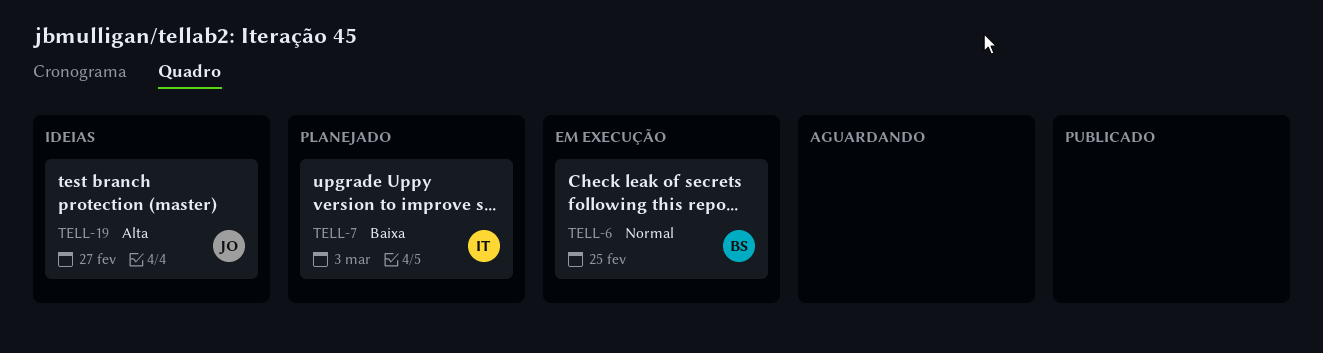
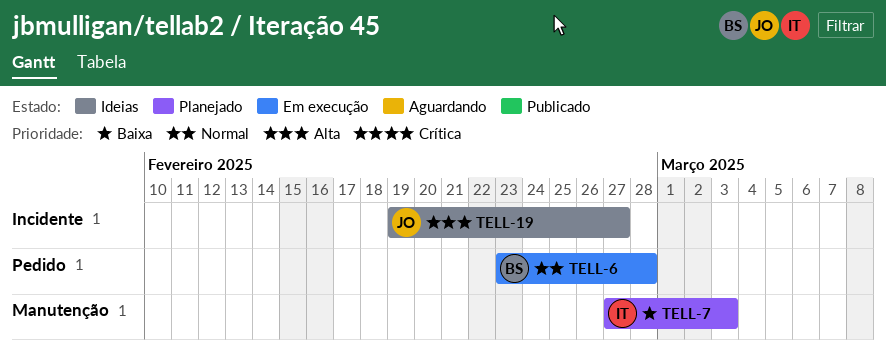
TELL-6, due: Feb 25 -> Feb 28

